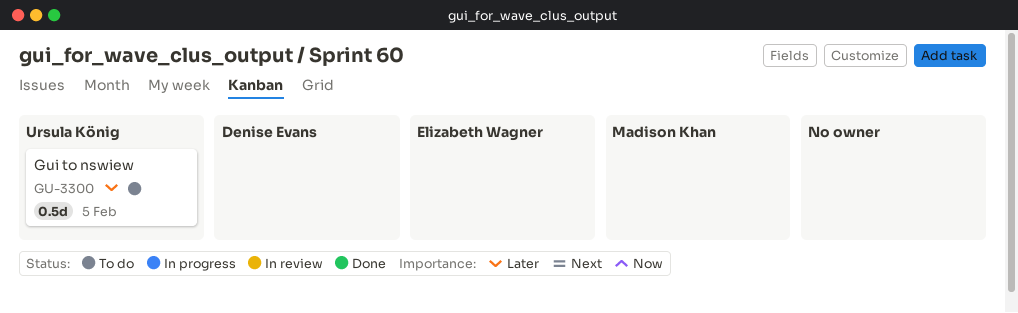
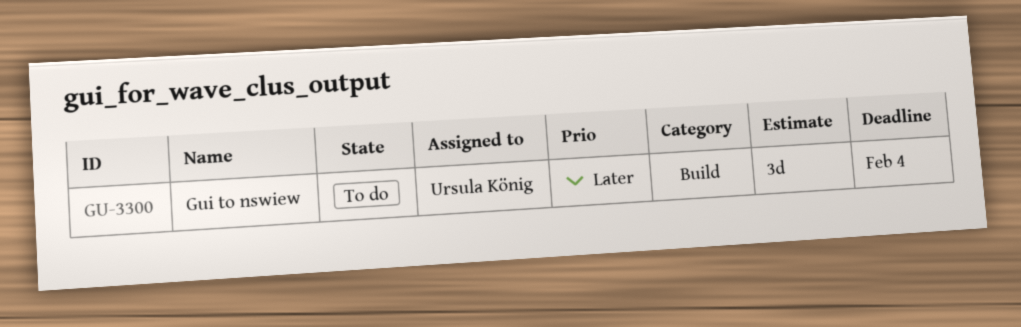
GU-3300, estimate: 0.5d -> 3d
GU-3300, due: Feb 5 -> Feb 4

